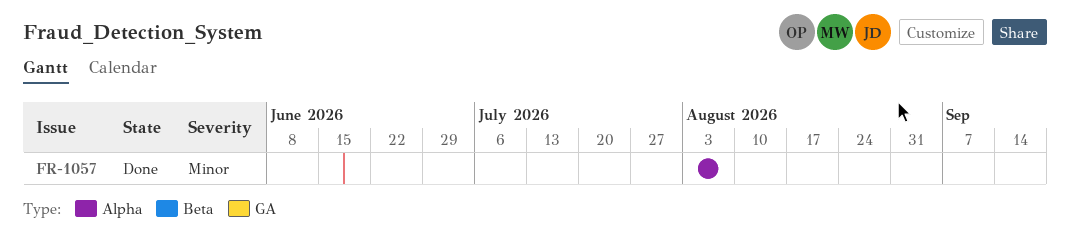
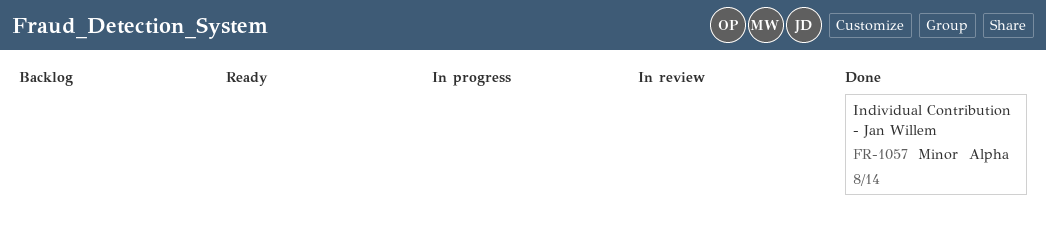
FR-1057, due: Aug 7 -> Aug 14

